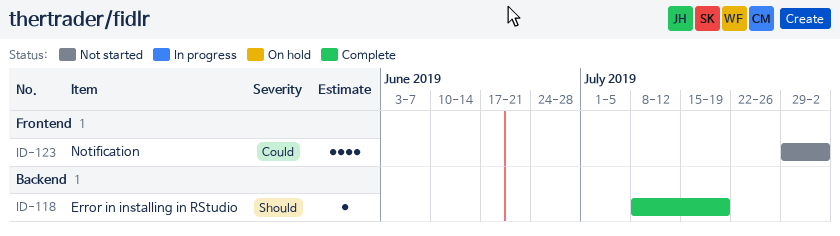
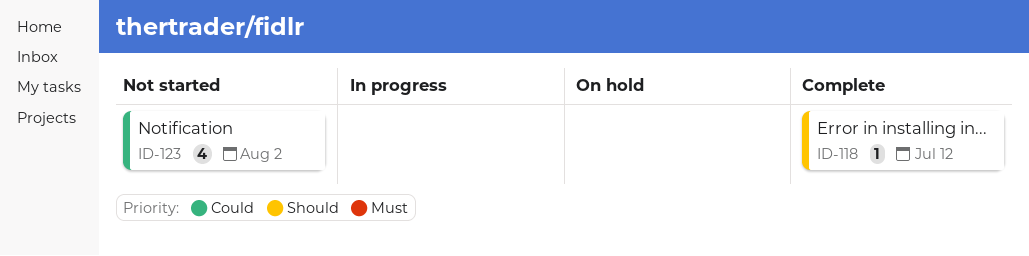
ID-118, due: Jul 19 -> Jul 12

